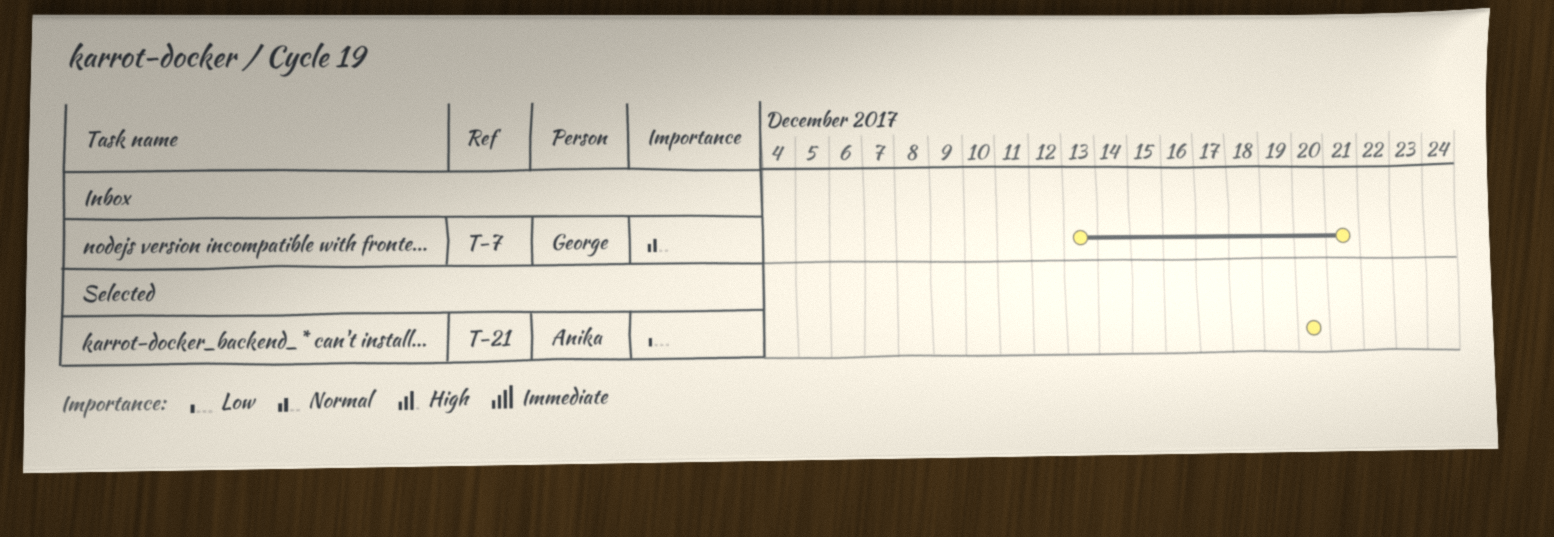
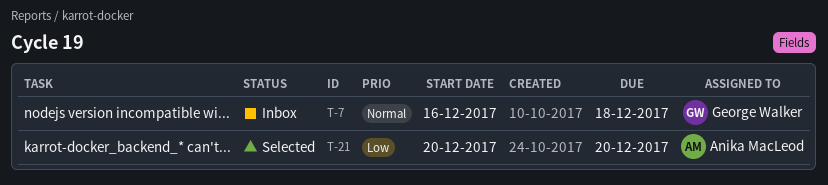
T-7, start: Dec 13 -> Dec 16
T-7, due: Dec 21 -> Dec 18

